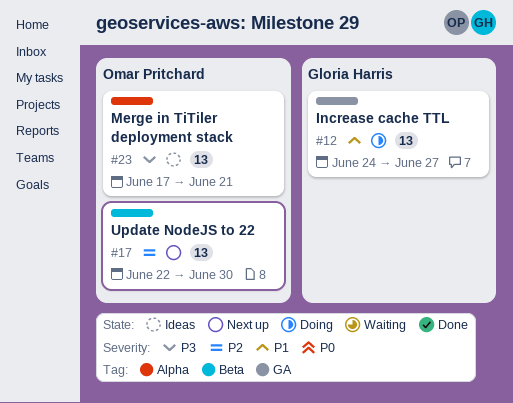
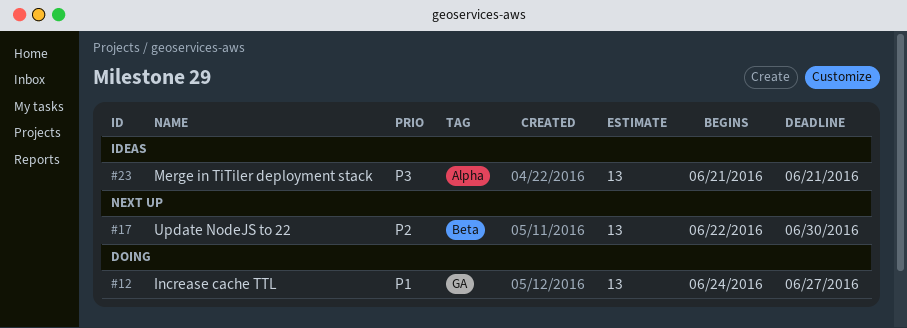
#23, start: Jun 17 -> Jun 21

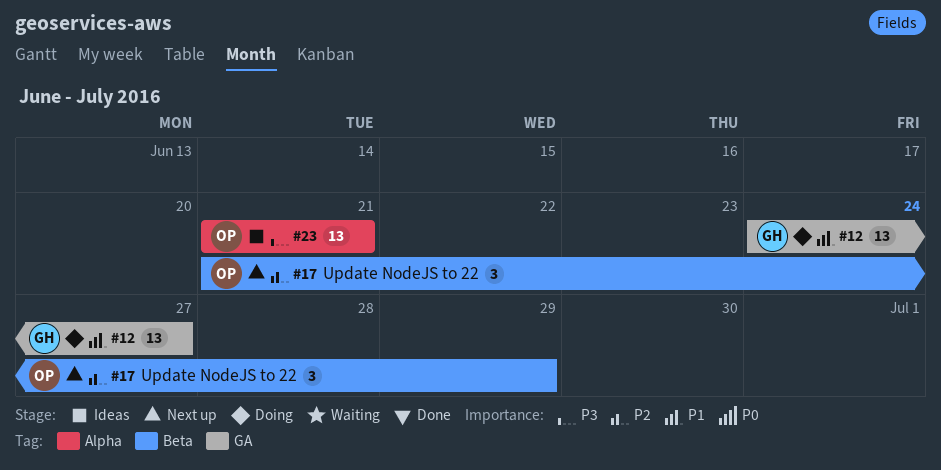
#17, estimate: 13 -> 3
#17, start: Jun 22 -> Jun 21
#17, due: Jun 30 -> Jun 29

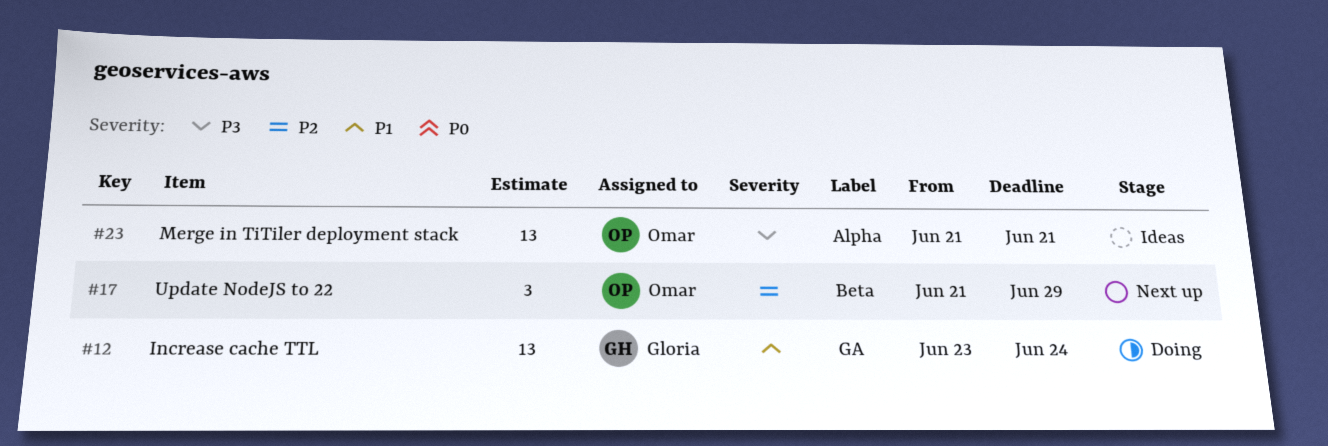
#12, start: Jun 24 -> Jun 23
#12, due: Jun 27 -> Jun 24

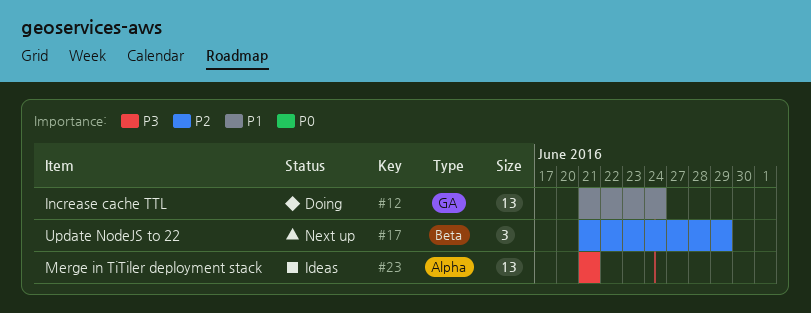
#12, start: Jun 23 -> Jun 21

